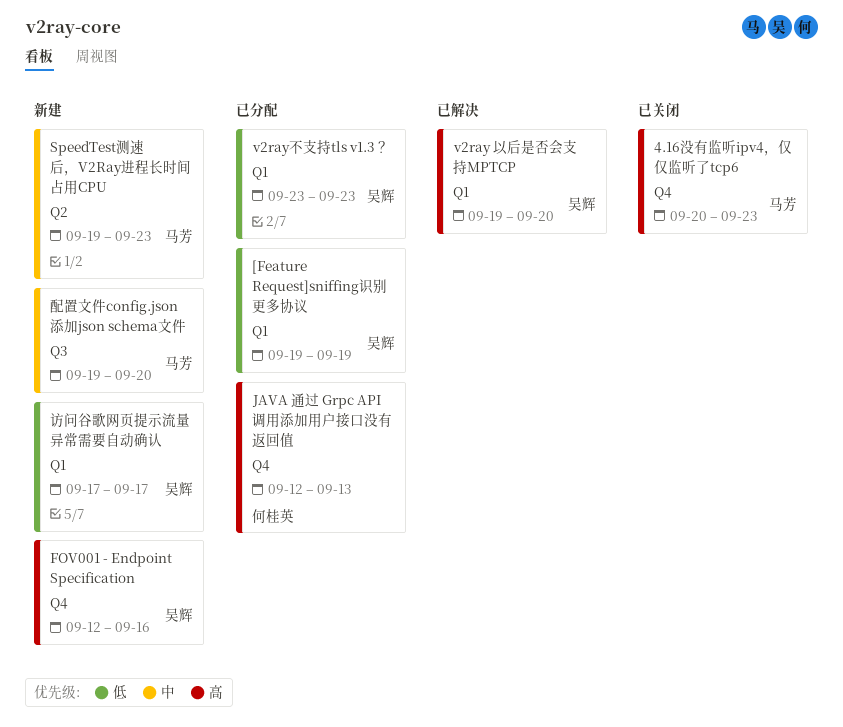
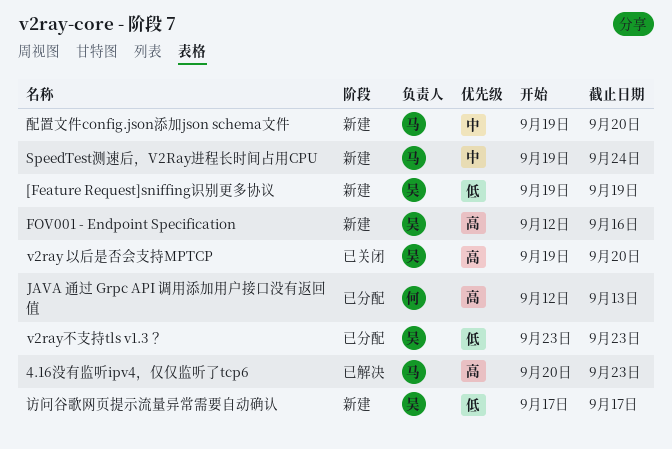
4.16没有监听ipv4，仅仅监听了tcp6, status: 已关闭 -> 已解决
[Feature Request]sniffing识别更多协议, status: 已分配 -> 新建
SpeedTest测速后，V2Ray进程长时间占用CPU, due: Sep 23 -> Sep 24
v2ray 以后是否会支持MPTCP, status: 已解决 -> 已关闭

